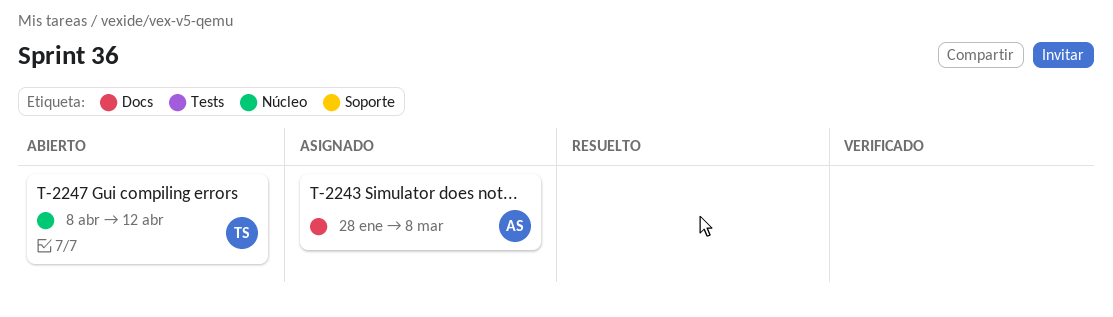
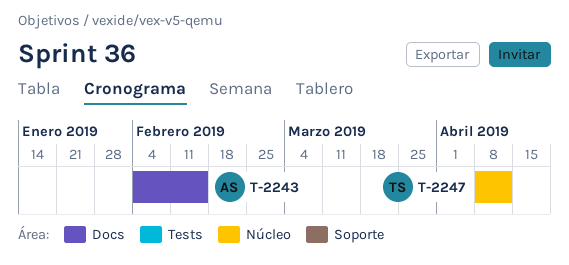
T-2243, start: Jan 28 -> Feb 4
T-2243, due: Mar 8 -> Feb 15

